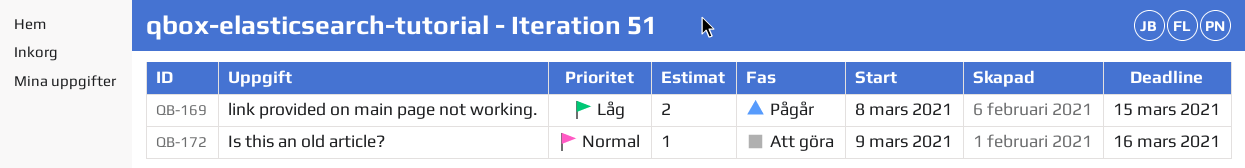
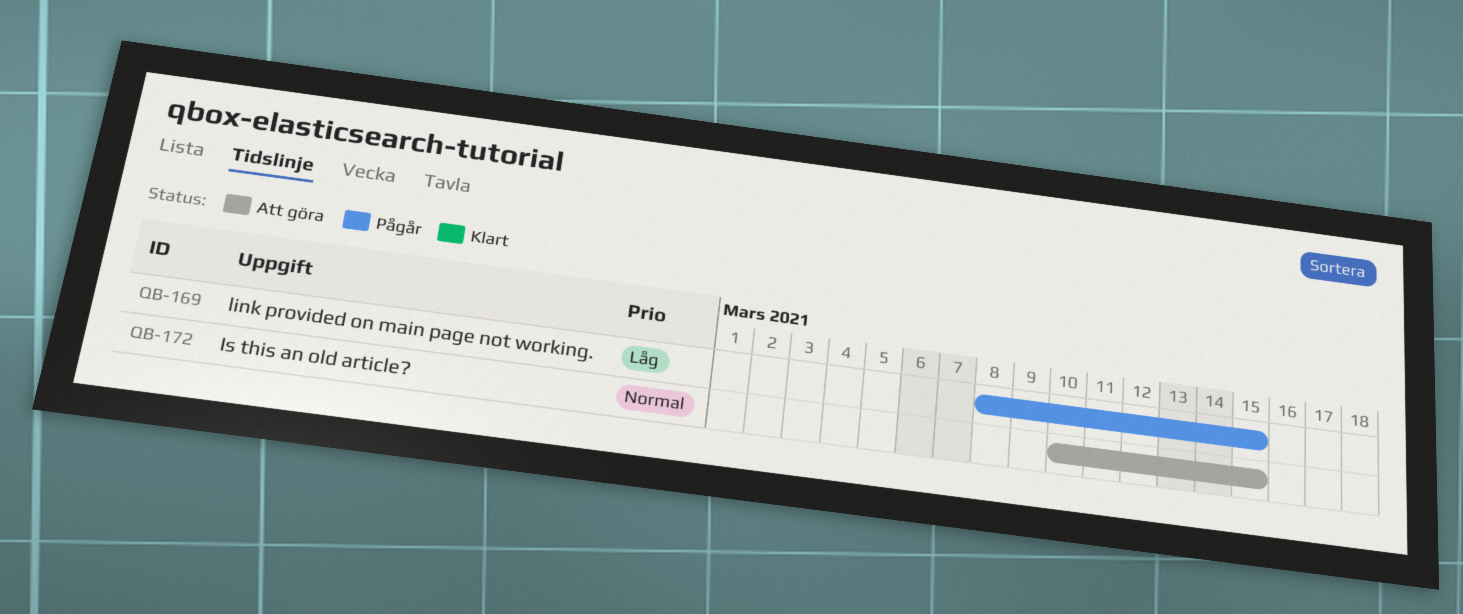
QB-172, start: Mar 9 -> Mar 10
QB-172, due: Mar 16 -> Mar 15

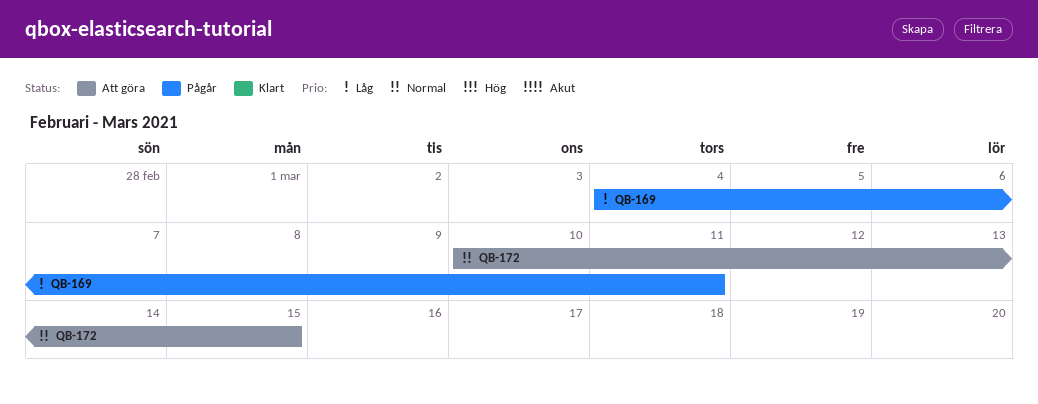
QB-169, start: Mar 8 -> Mar 4
QB-169, due: Mar 15 -> Mar 11

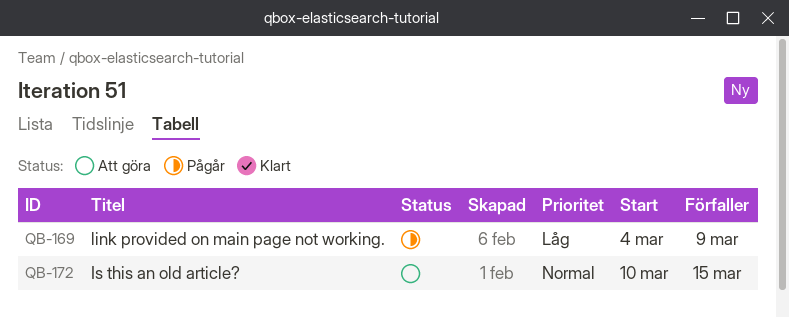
QB-169, due: Mar 11 -> Mar 9

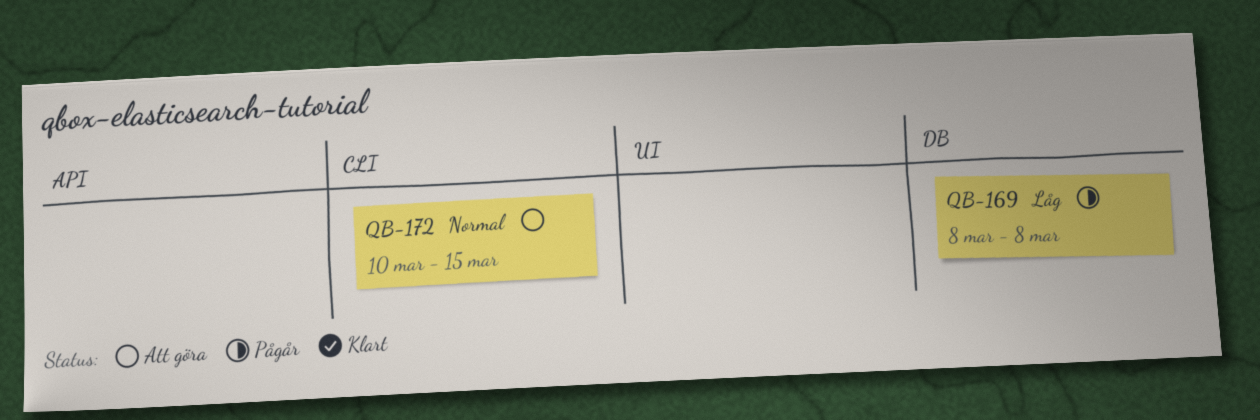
QB-169, start: Mar 4 -> Mar 8
QB-169, due: Mar 9 -> Mar 8

